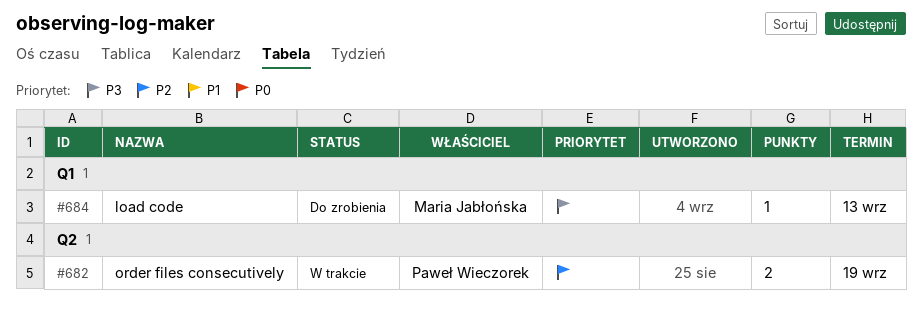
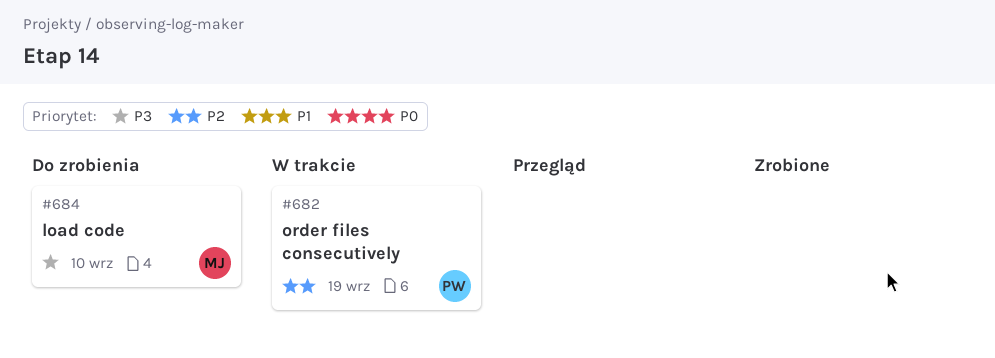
#684, due: Sep 13 -> Sep 10

